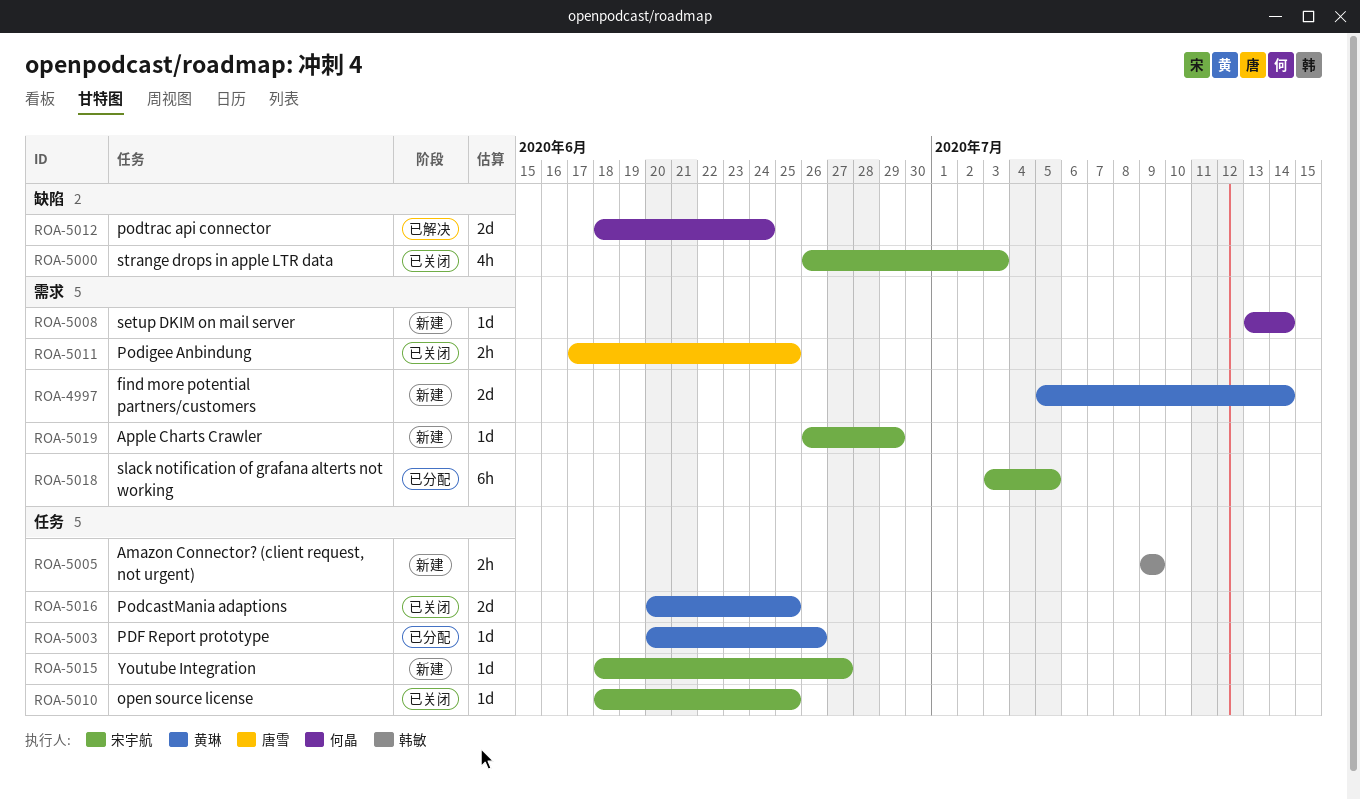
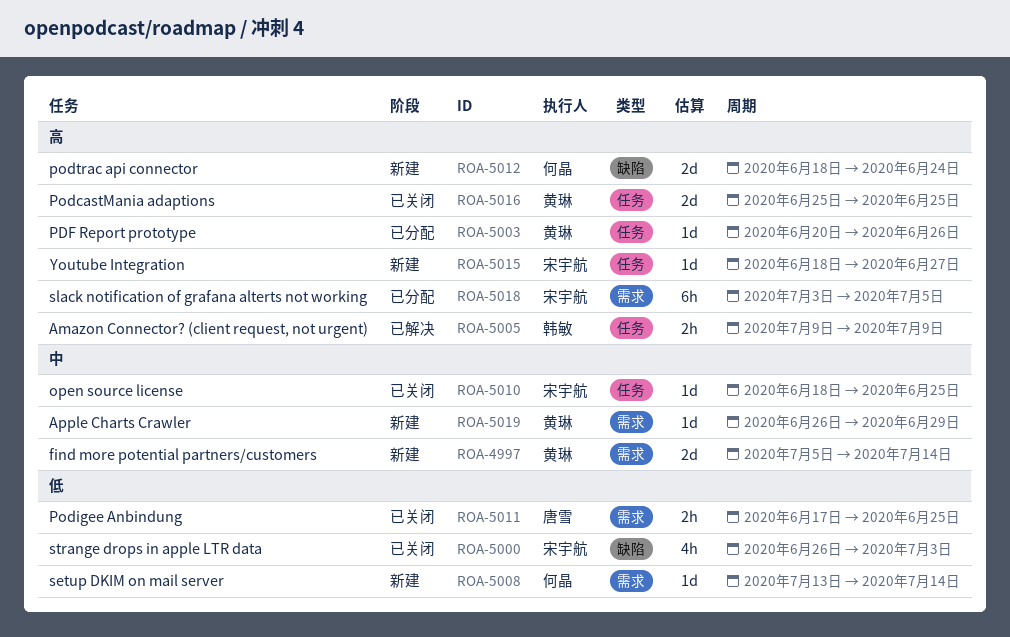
ROA-5005, status: 新建 -> 已解决
ROA-5012, status: 已解决 -> 新建
ROA-5016, start: Jun 20 -> Jun 25
ROA-5019, owner: 宋宇航 -> 黄琳

